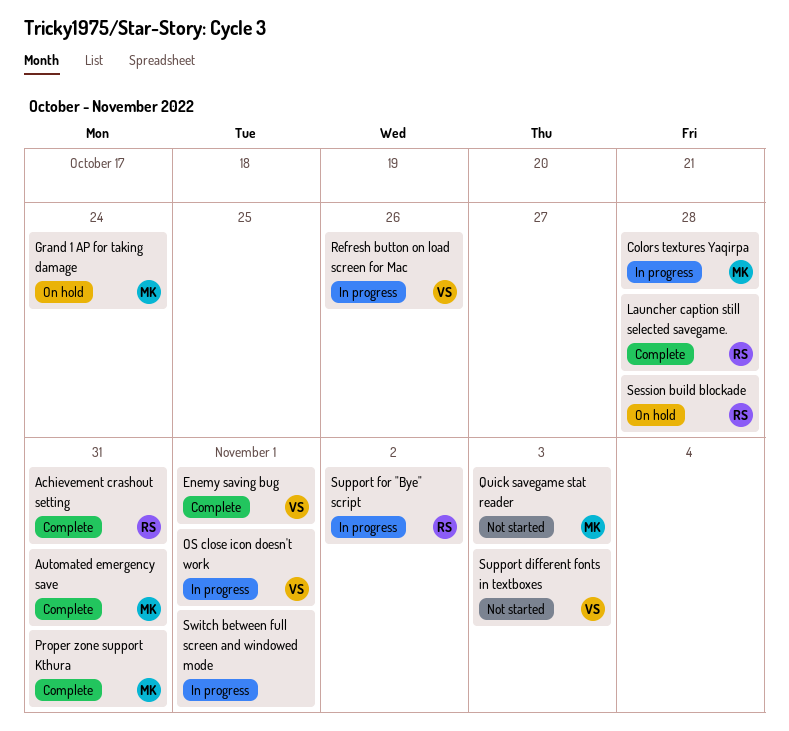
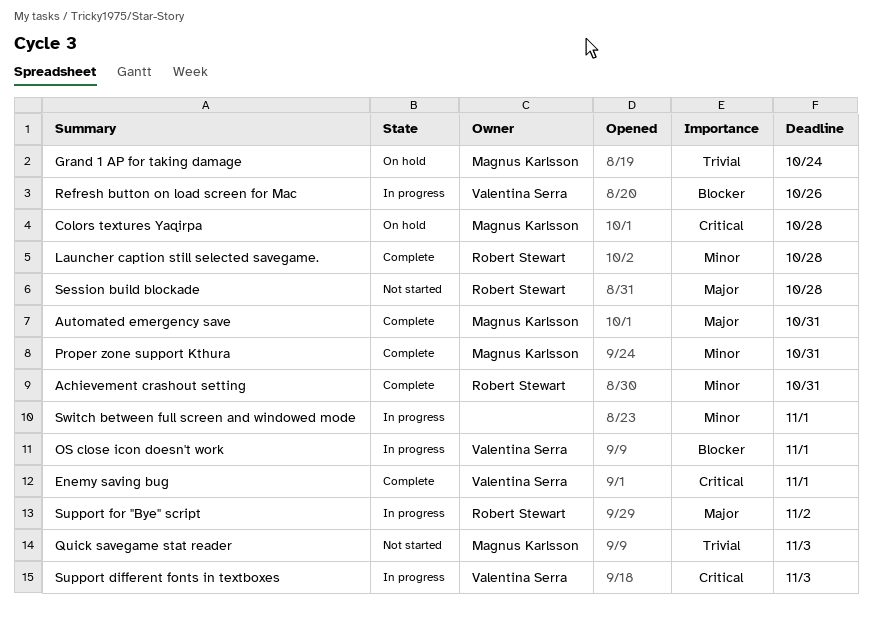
Colors textures Yaqirpa, status: In progress -> On hold
Session build blockade, status: On hold -> Not started
Support different fonts in textboxes, status: Not started -> In progress

